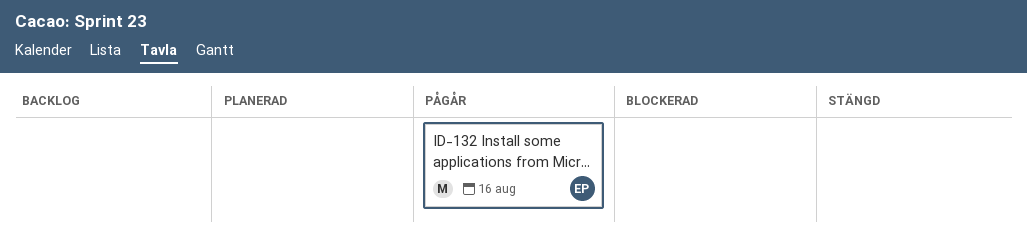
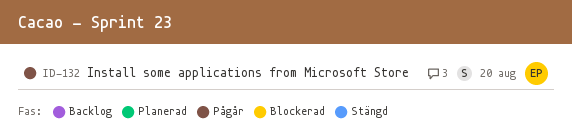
ID-132, estimate: M -> S
ID-132, due: Aug 16 -> Aug 20

